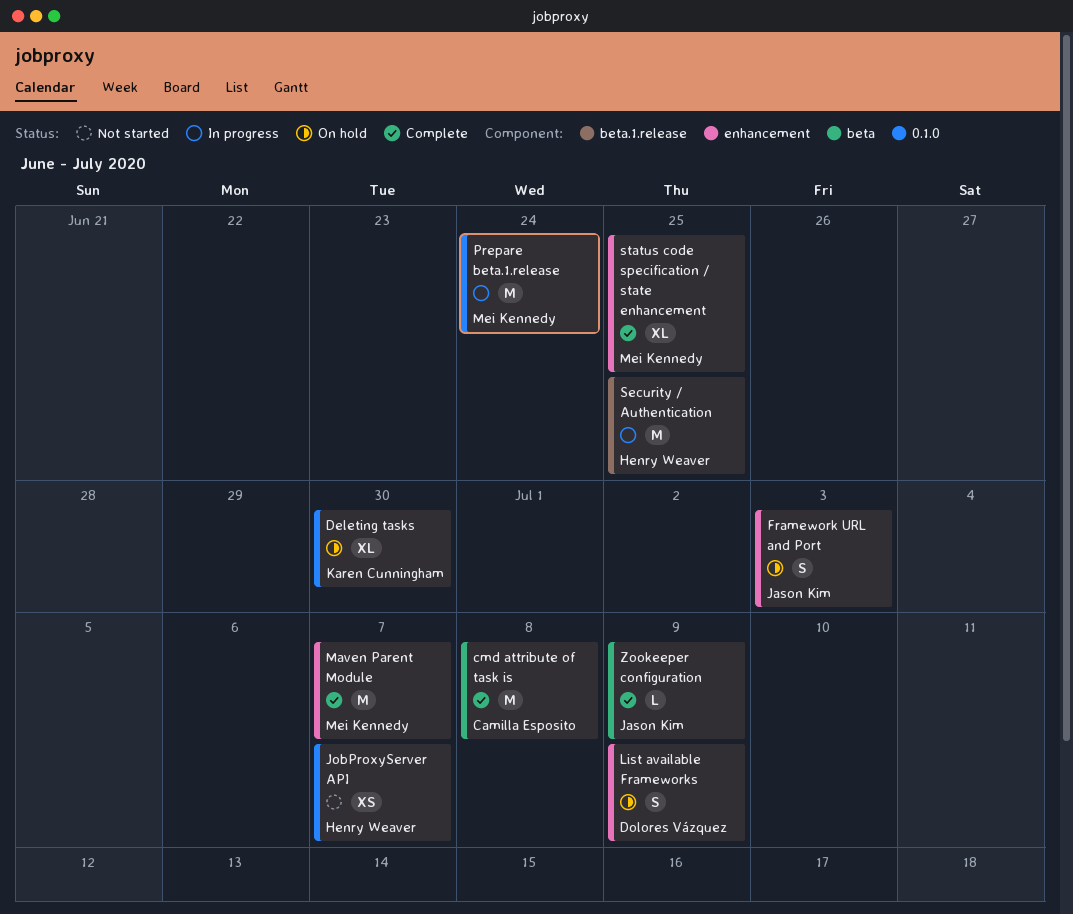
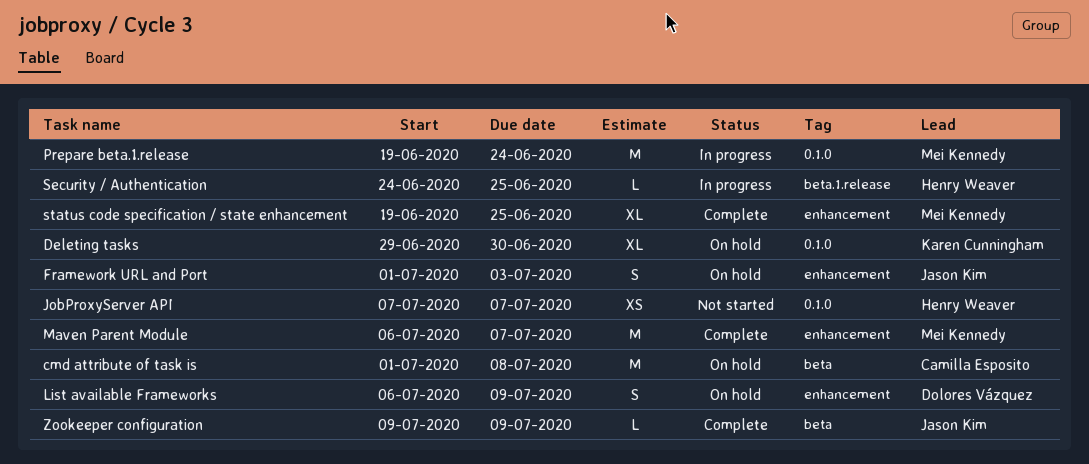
cmd attribute of task is, status: Complete -> On hold
Security / Authentication, estimate: M -> L

